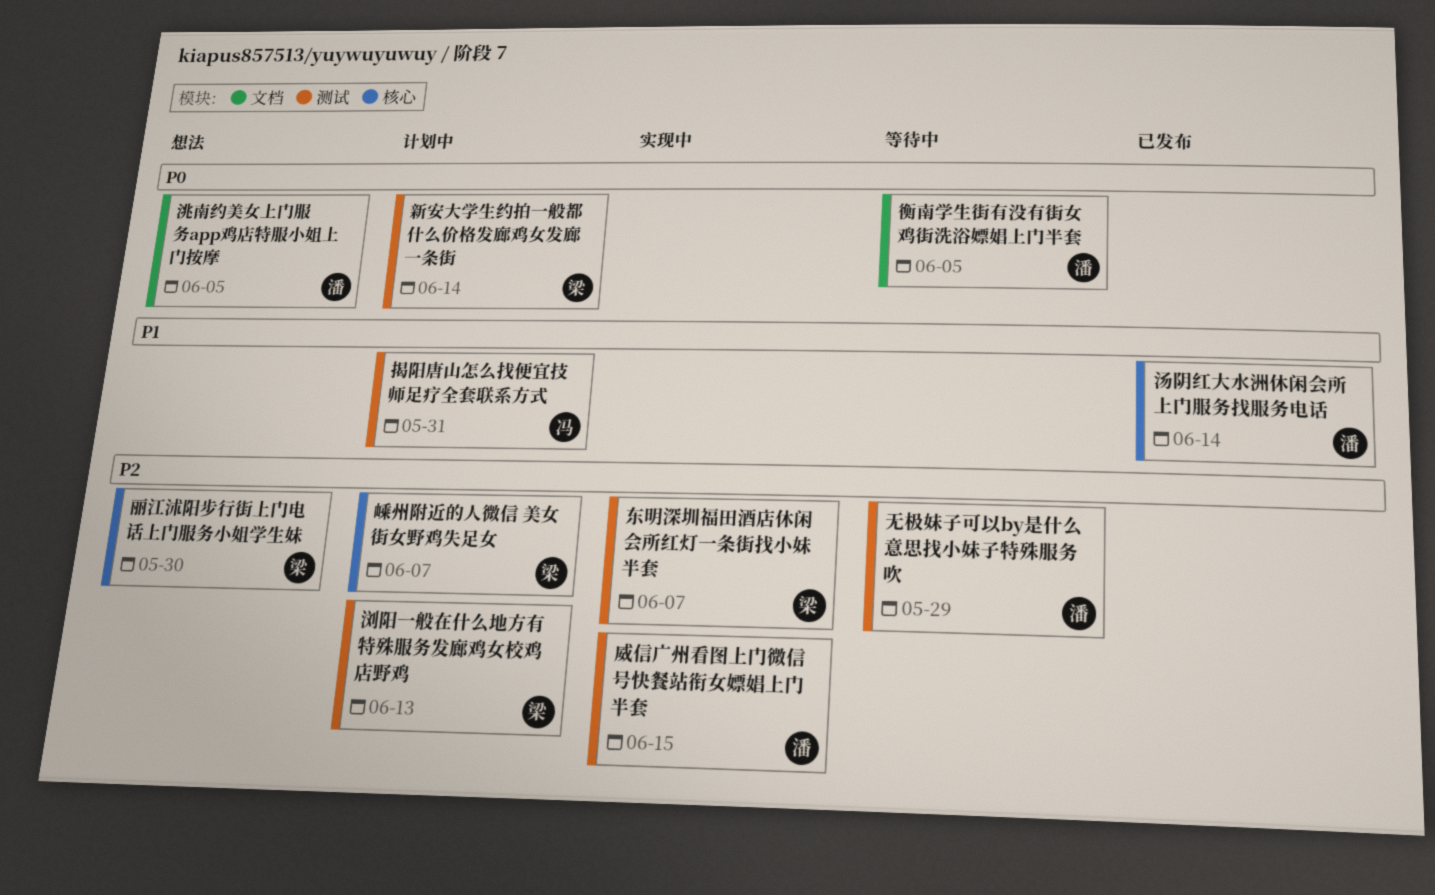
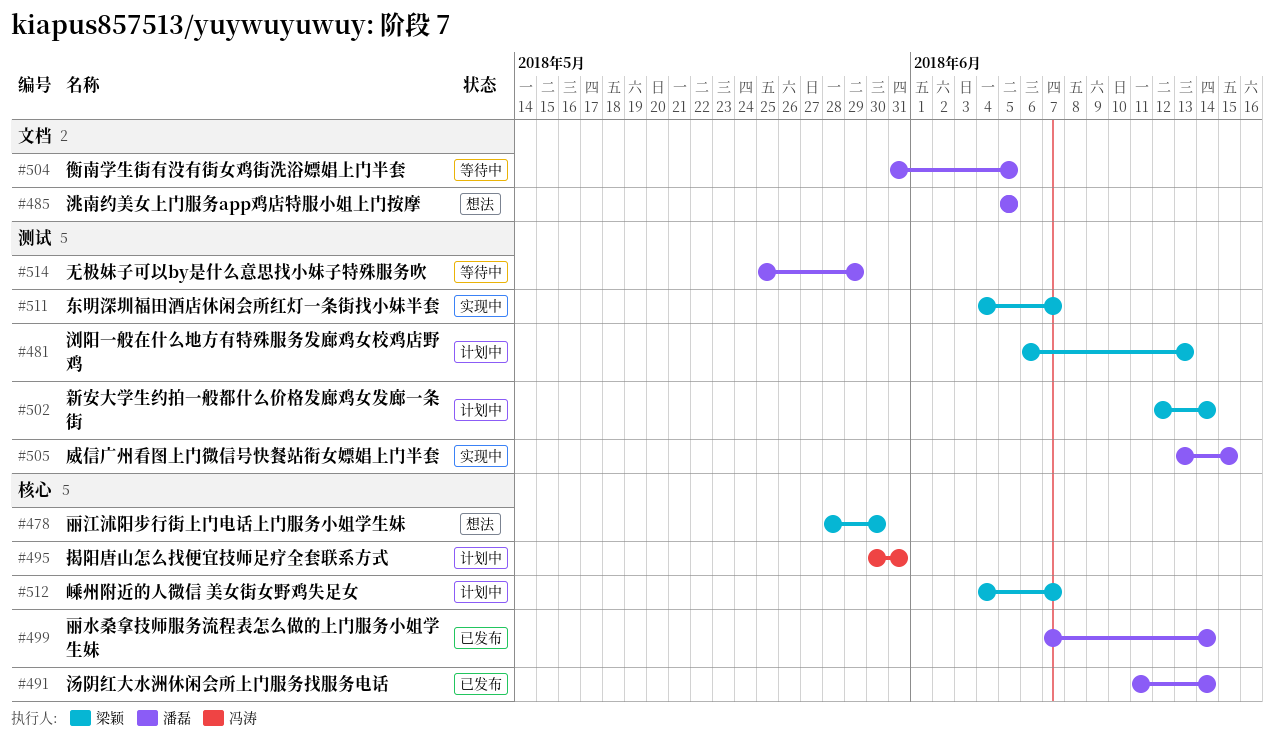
丽水桑拿技师服务流程表怎么做的上门服务小姐学生妹: none -> present
揭阳唐山怎么找便宜技师足疗全套联系方式, label: 测试 -> 核心

